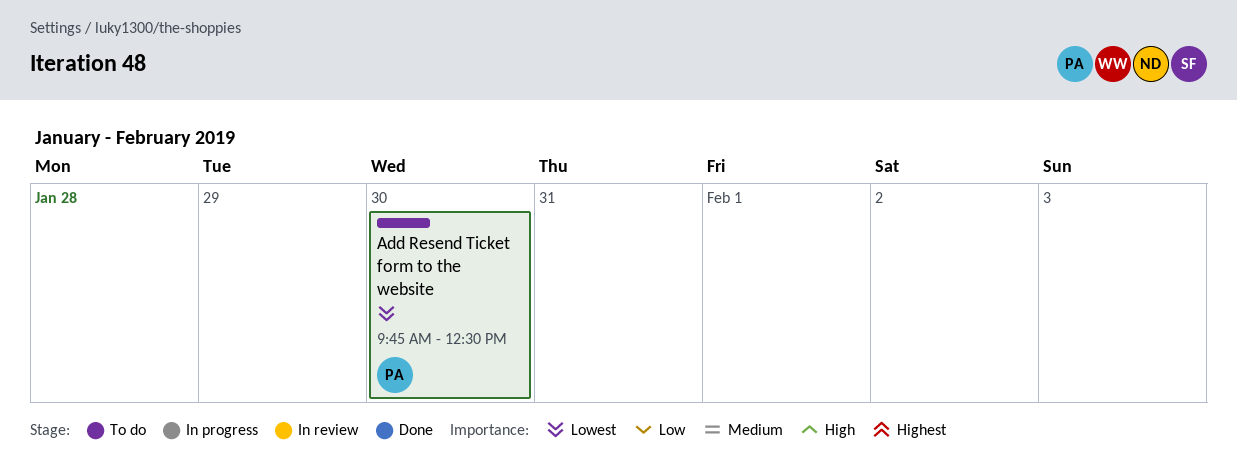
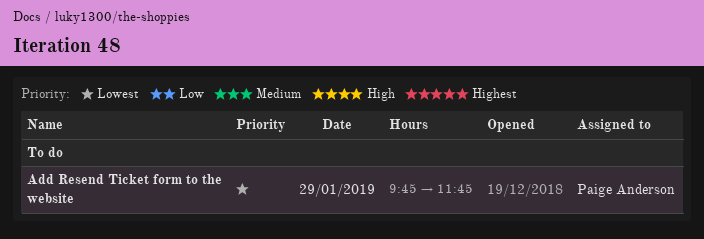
Add Resend Ticket form to the website, day: Jan 30 -> Jan 29
Add Resend Ticket form to the website, ends: 12:30 -> 11:45

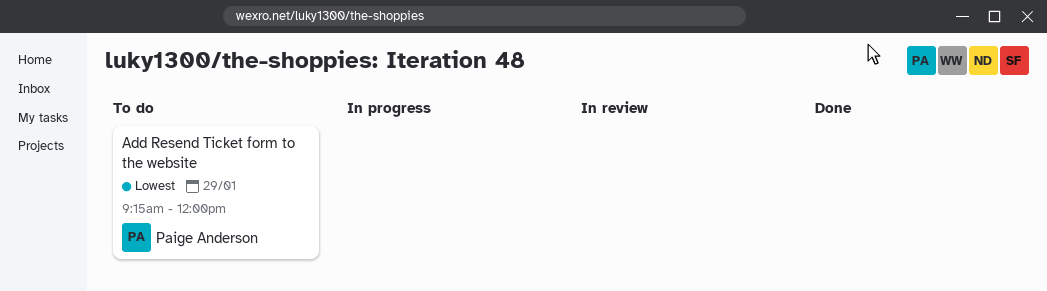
Add Resend Ticket form to the website, begins: 09:45 -> 09:15
Add Resend Ticket form to the website, ends: 11:45 -> 12:00

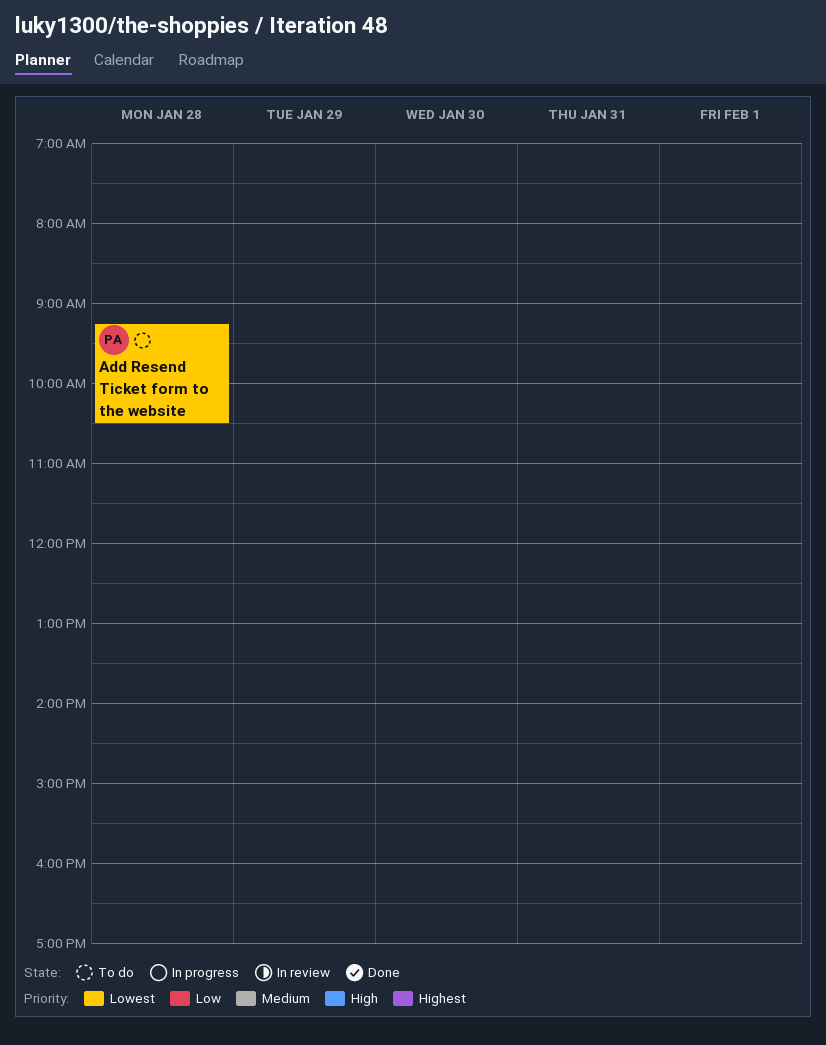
Add Resend Ticket form to the website, day: Jan 29 -> Jan 28
Add Resend Ticket form to the website, ends: 12:00 -> 10:30

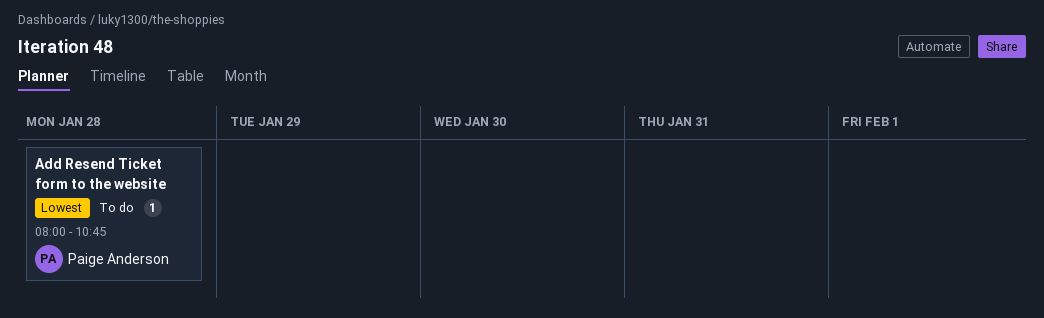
Add Resend Ticket form to the website, begins: 09:15 -> 08:00
Add Resend Ticket form to the website, ends: 10:30 -> 10:45

